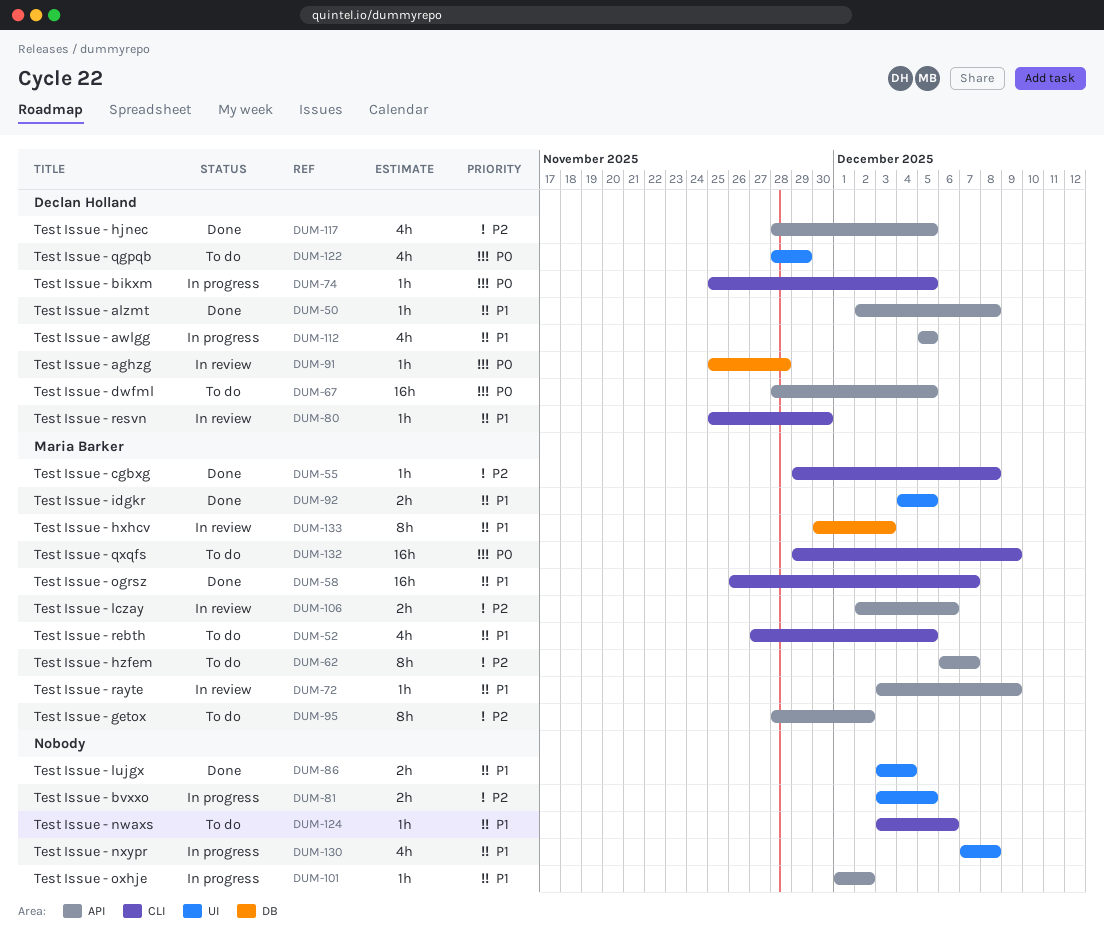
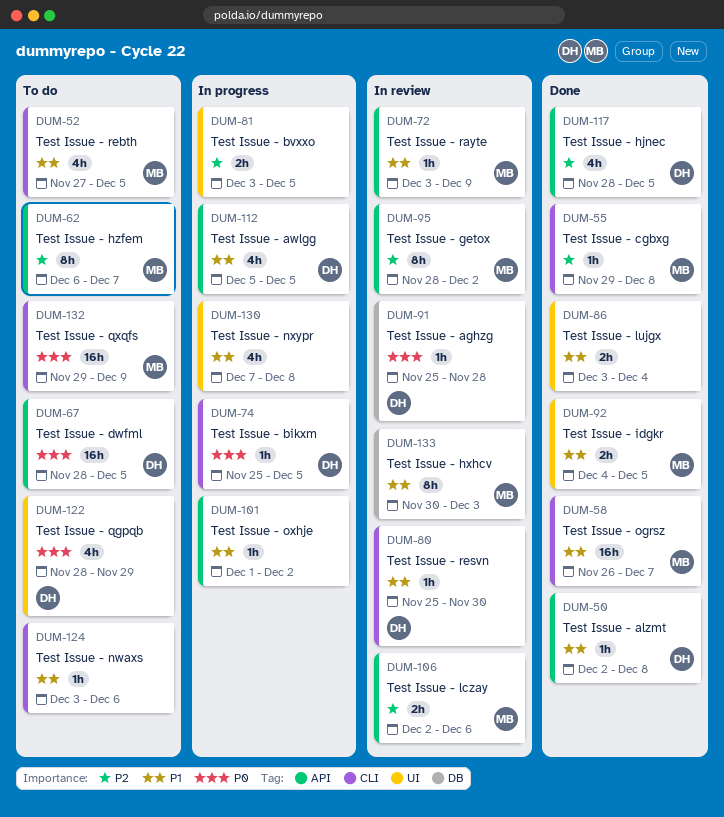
DUM-95, status: To do -> In review

